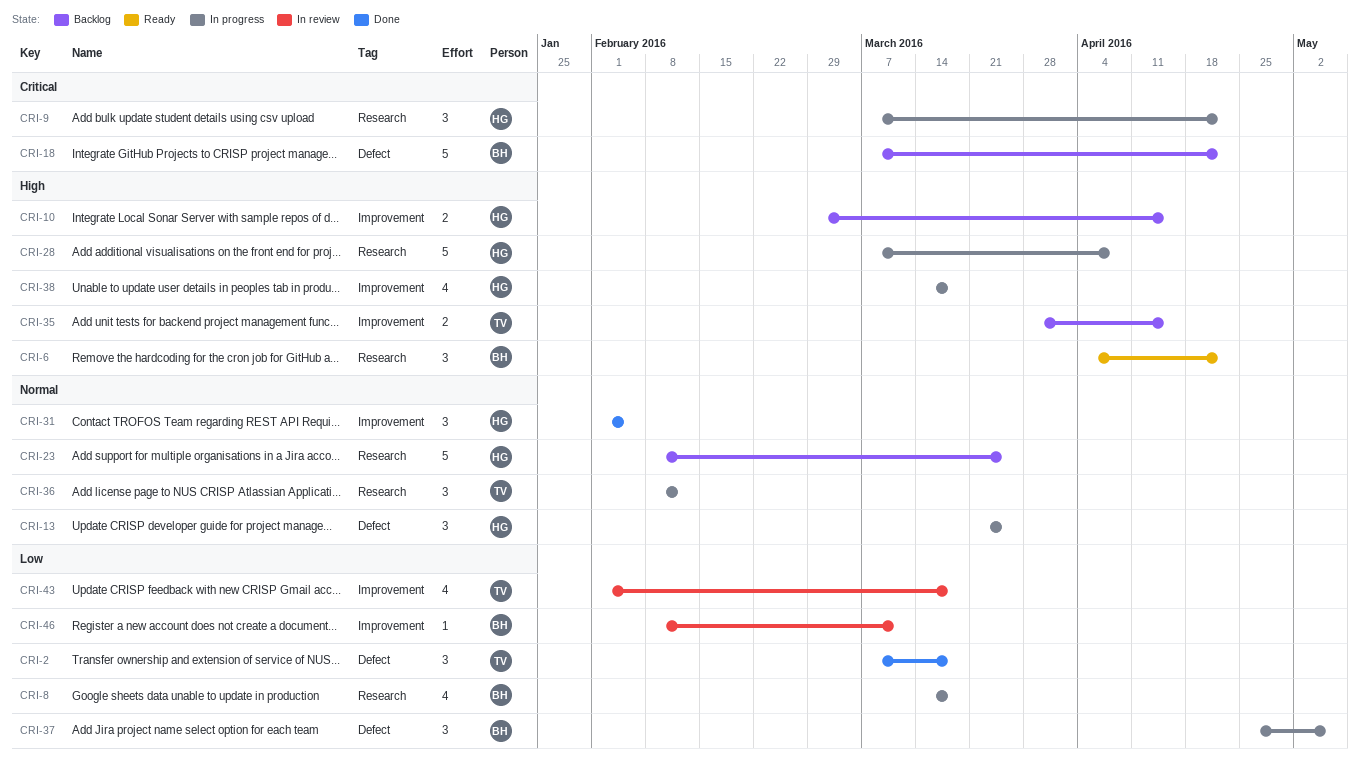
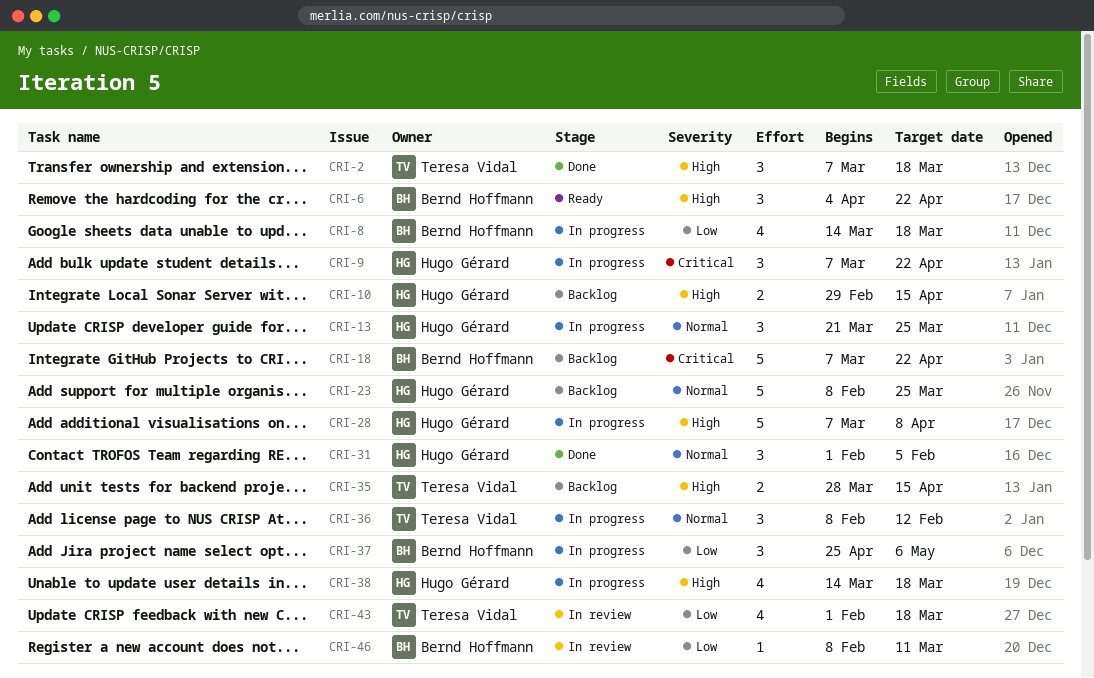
CRI-2, priority: Low -> High

